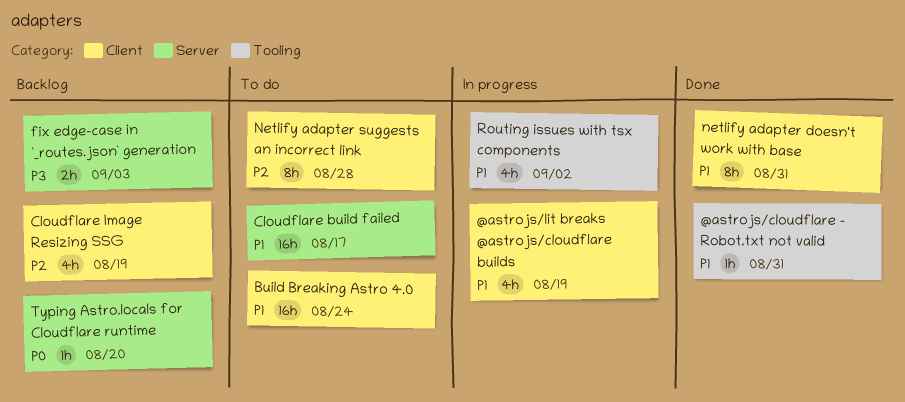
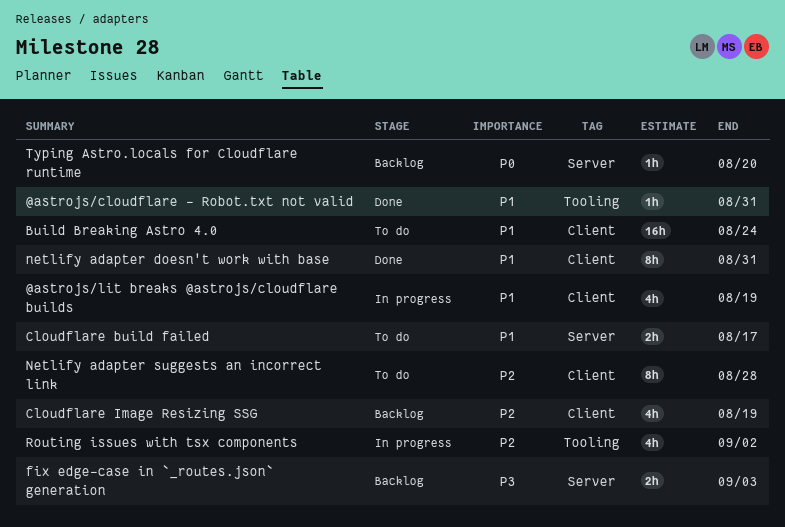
Cloudflare build failed, estimate: 16h -> 2h
Routing issues with tsx components, priority: P1 -> P2

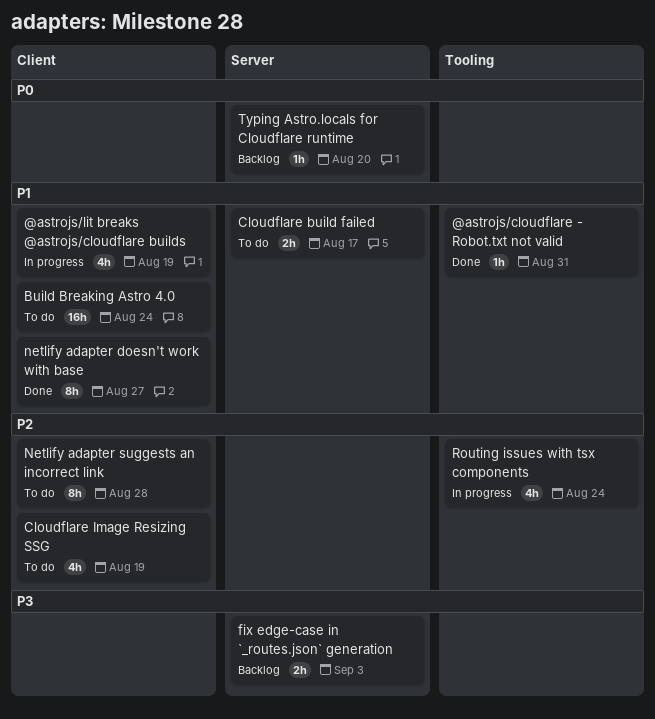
Cloudflare Image Resizing SSG, status: Backlog -> To do
netlify adapter doesn't work with base, due: Aug 31 -> Aug 27
Routing issues with tsx components, due: Sep 2 -> Aug 24

